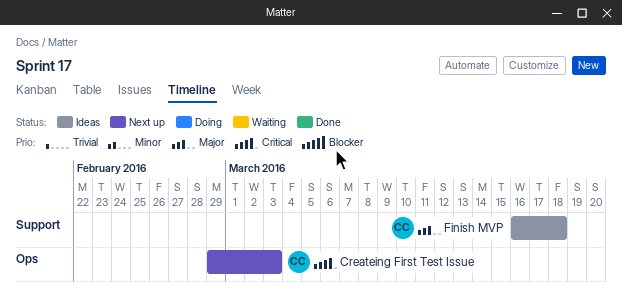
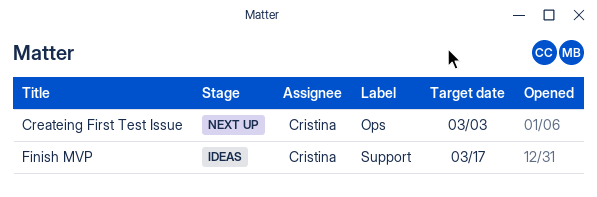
Finish MVP, due: Mar 18 -> Mar 17

